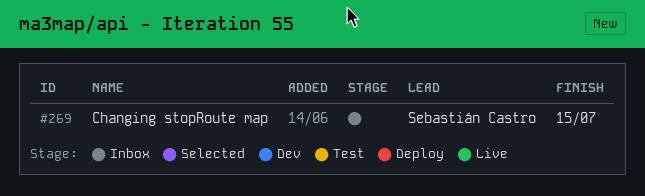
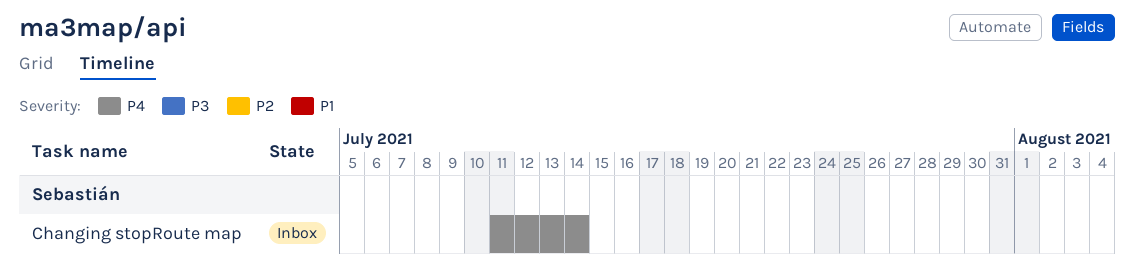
Changing stopRoute map, due: Jul 15 -> Jul 14

